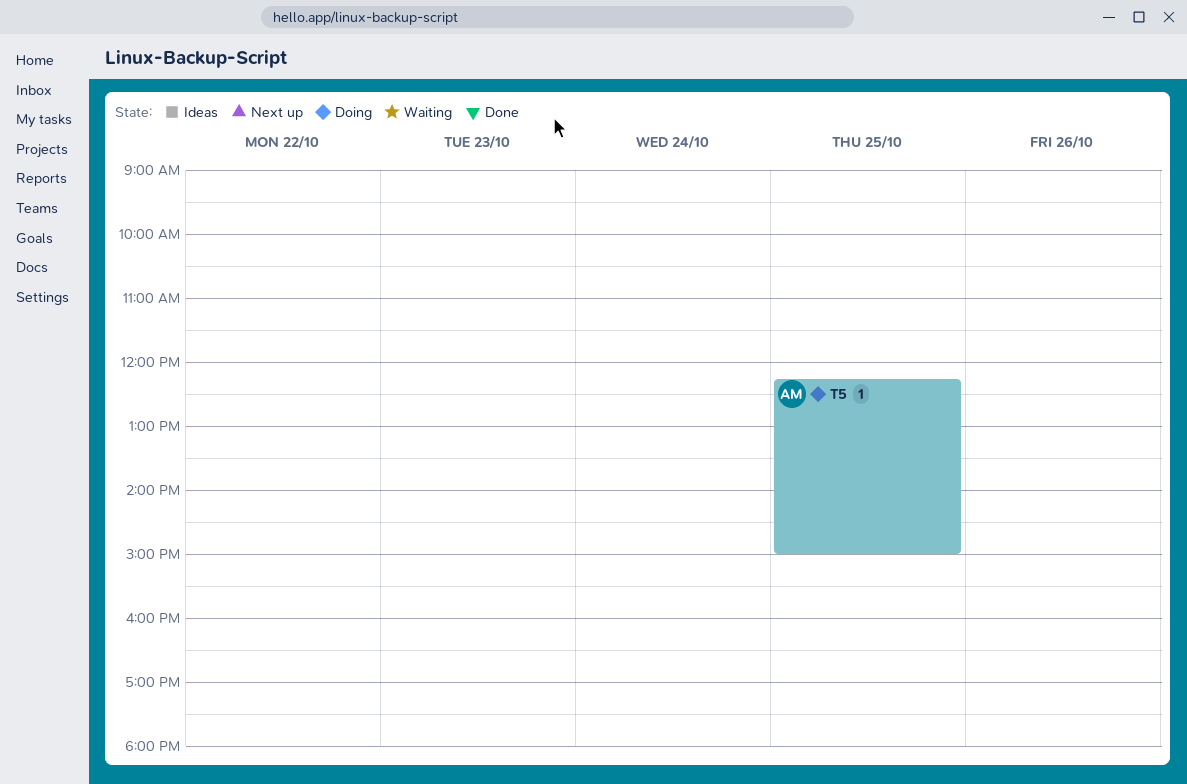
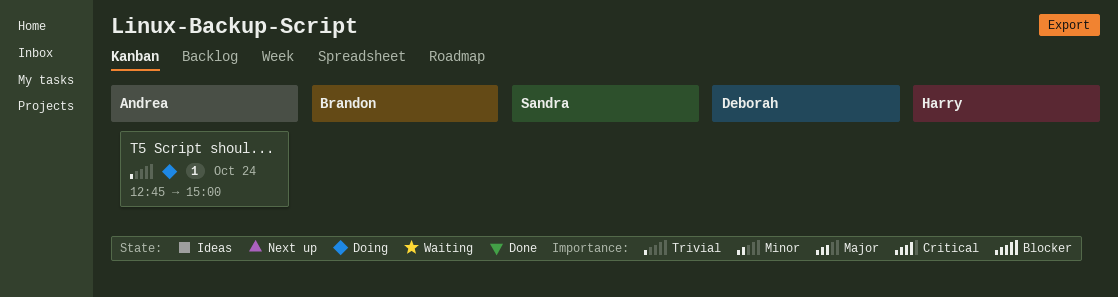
T5, day: Oct 25 -> Oct 24
T5, begins: 12:15 -> 12:45

